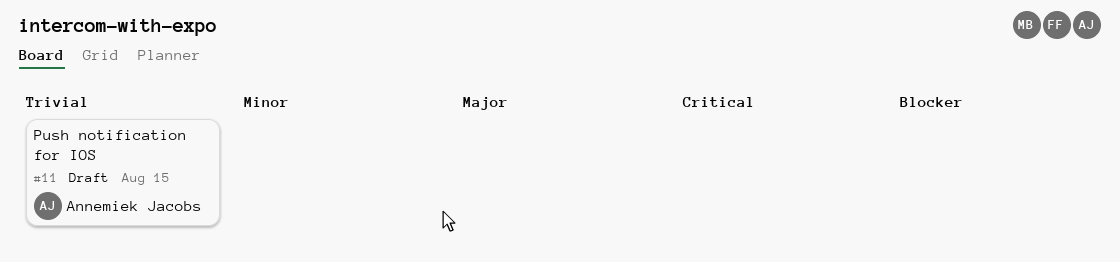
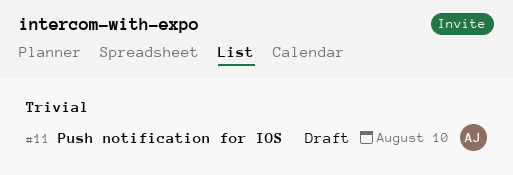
#11, due: Aug 15 -> Aug 10

